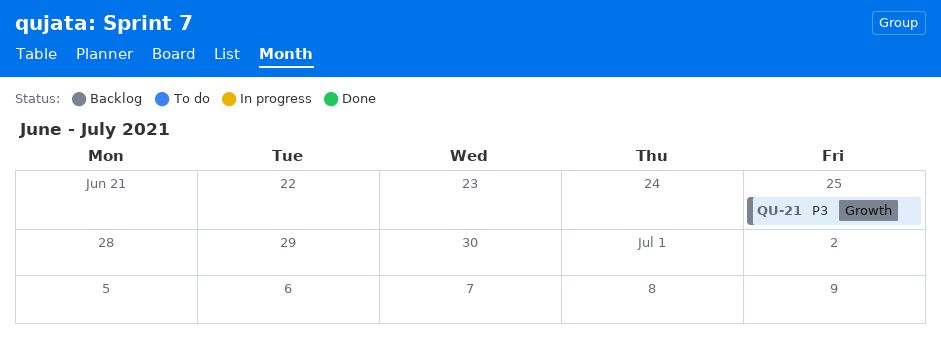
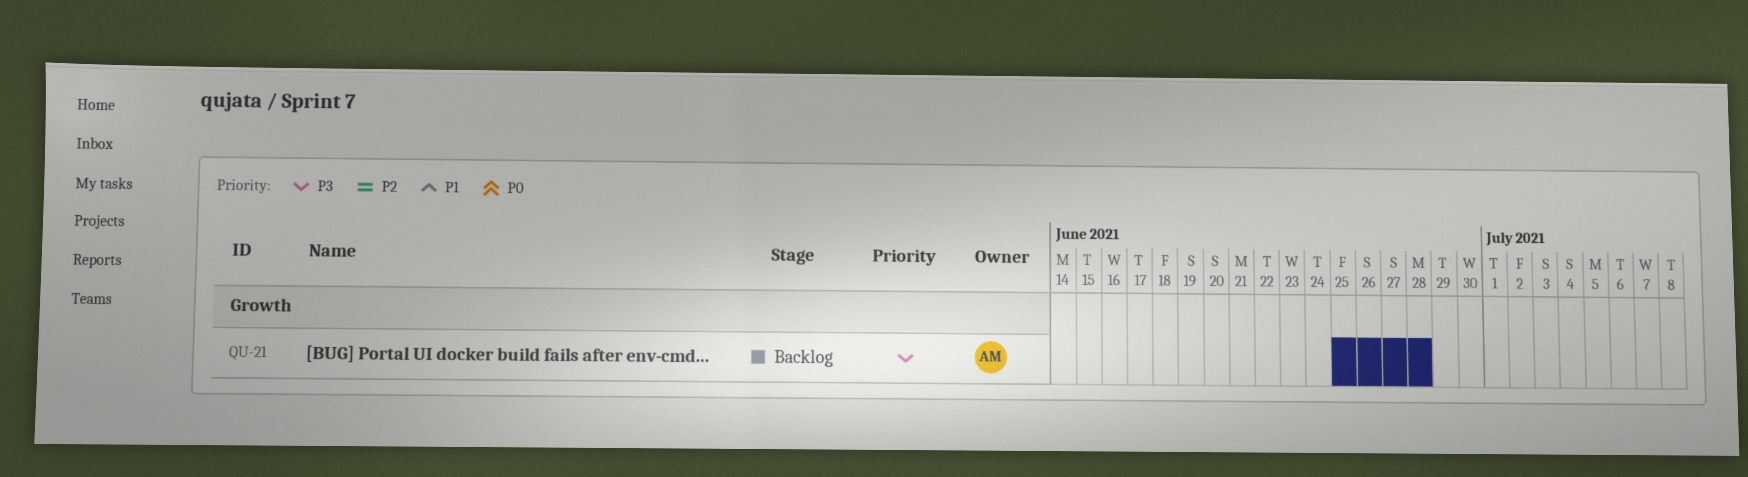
QU-21, due: Jun 25 -> Jun 28

